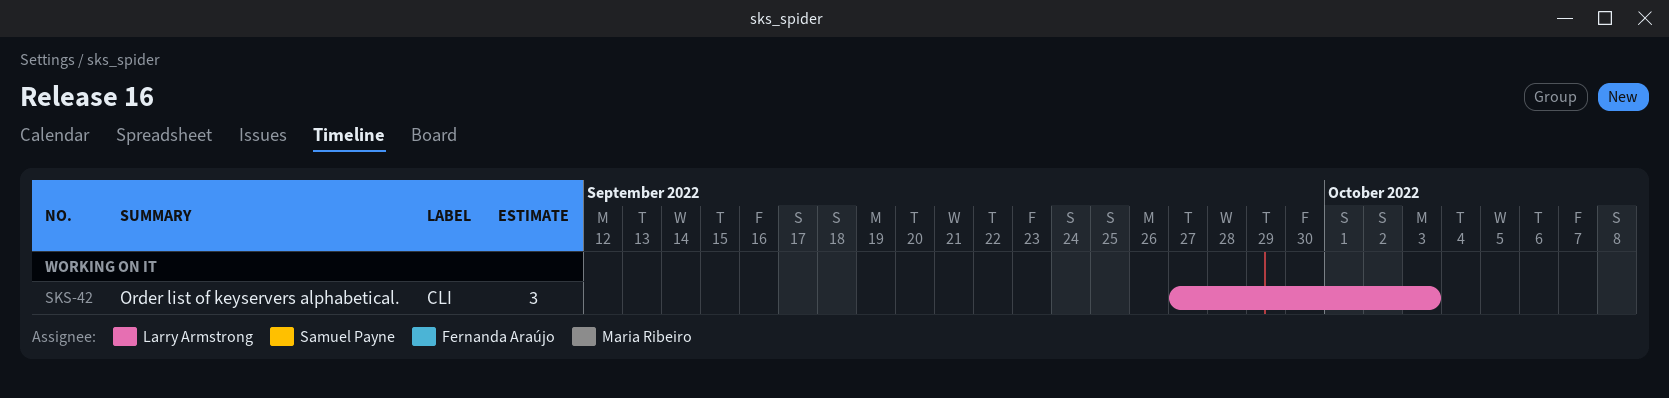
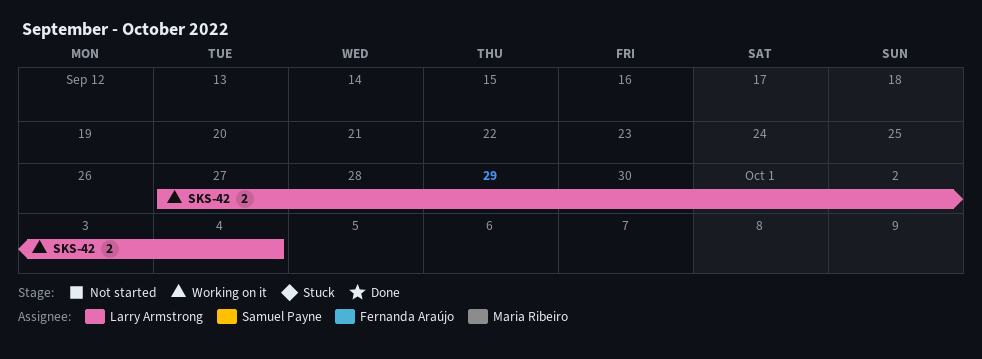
SKS-42, estimate: 3 -> 2
SKS-42, due: Oct 3 -> Oct 4

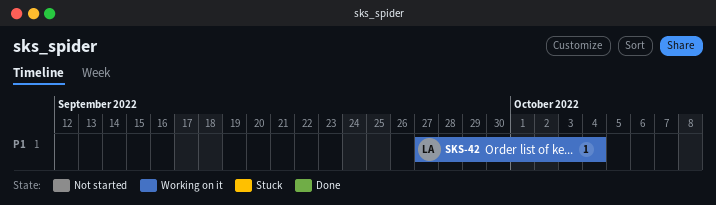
SKS-42, estimate: 2 -> 1

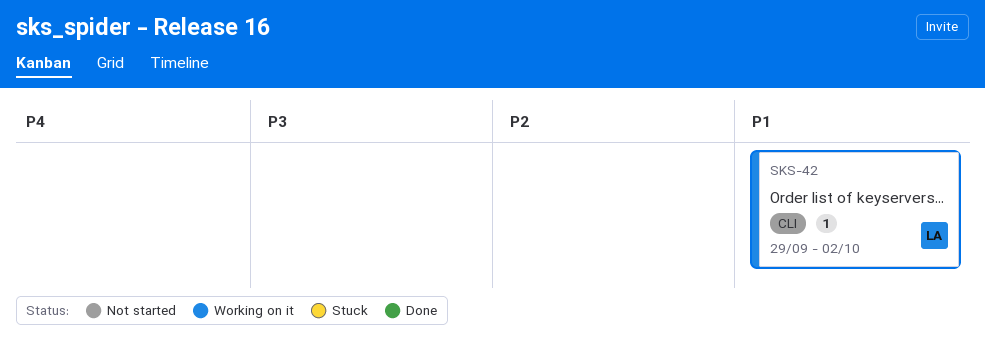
SKS-42, start: Sep 27 -> Sep 29
SKS-42, due: Oct 4 -> Oct 2

